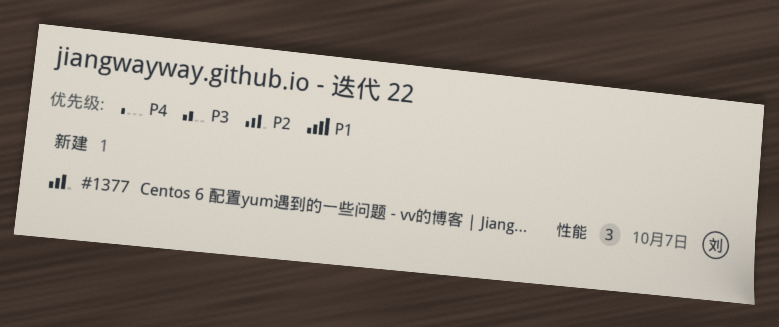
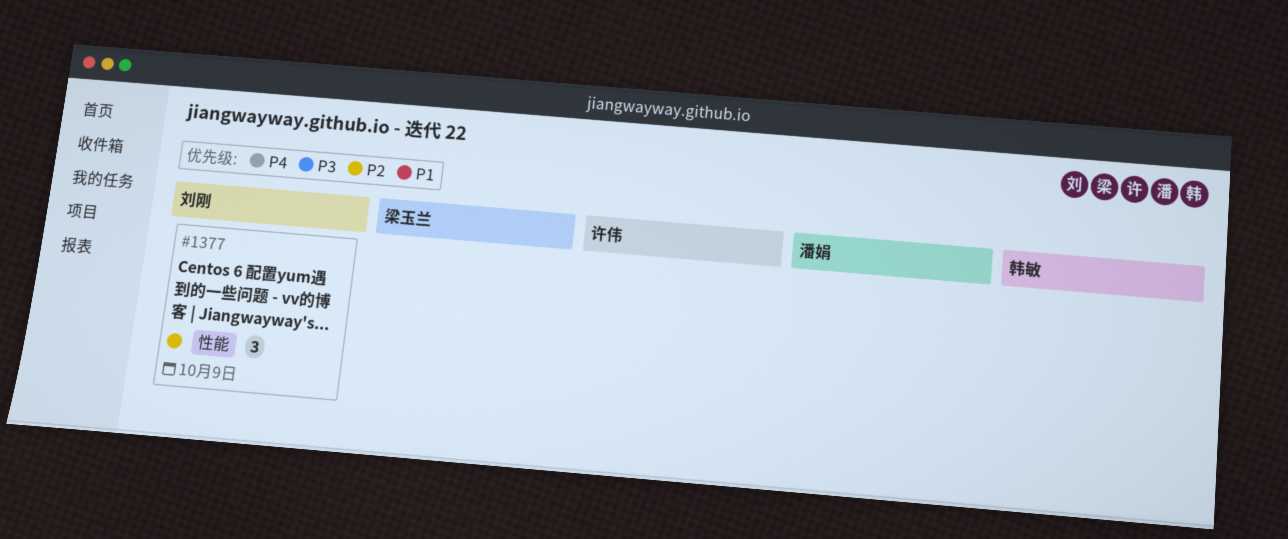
#1377, due: Oct 7 -> Oct 9

